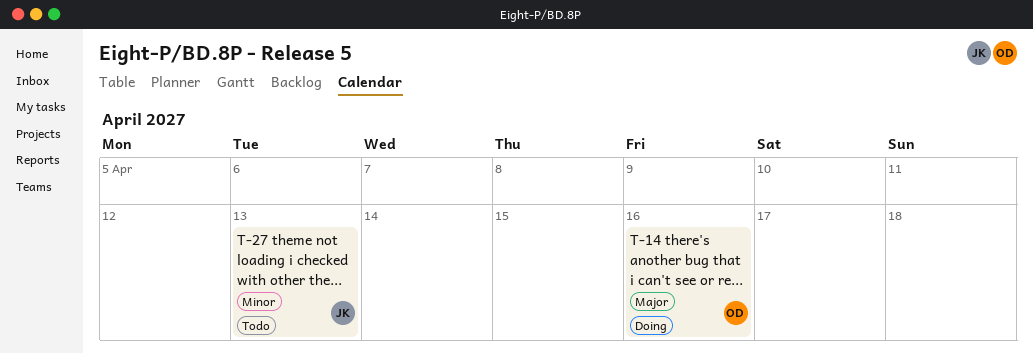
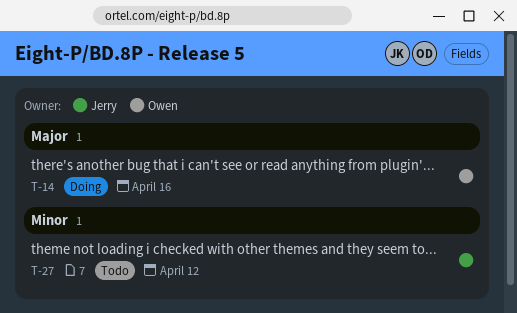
T-27, due: Apr 13 -> Apr 12

